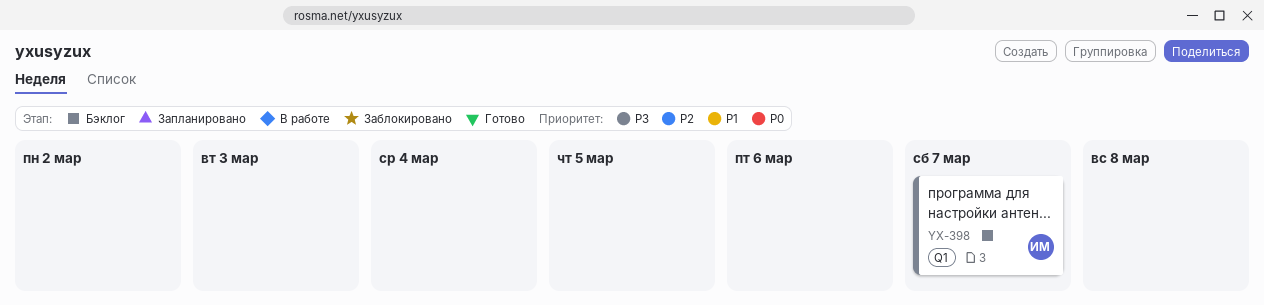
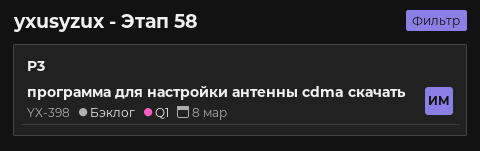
YX-398, due: Mar 7 -> Mar 8

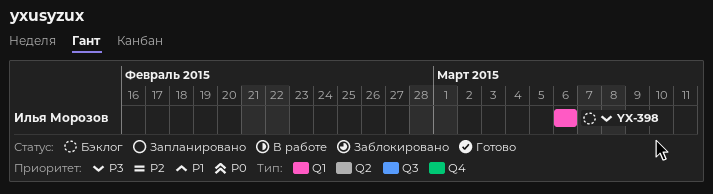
YX-398, due: Mar 8 -> Mar 6

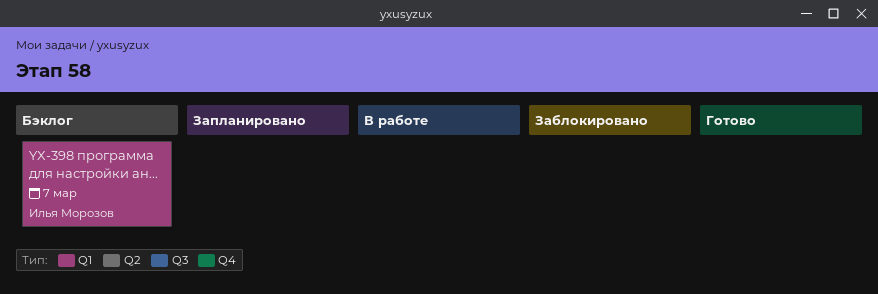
YX-398, due: Mar 6 -> Mar 7

